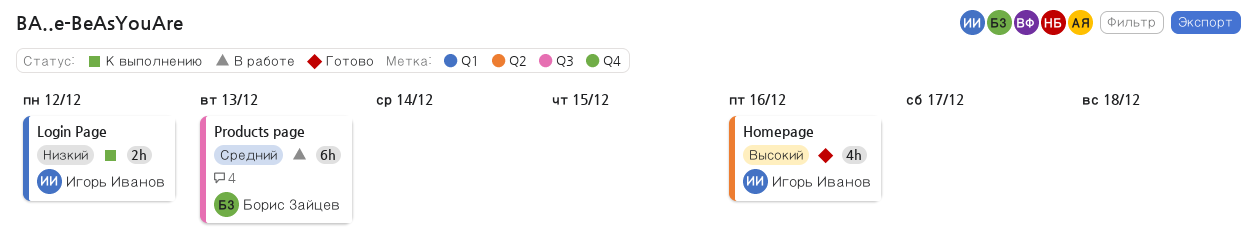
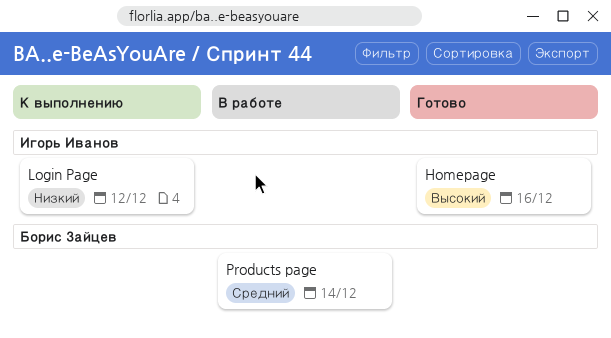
Products page, due: Dec 13 -> Dec 14

